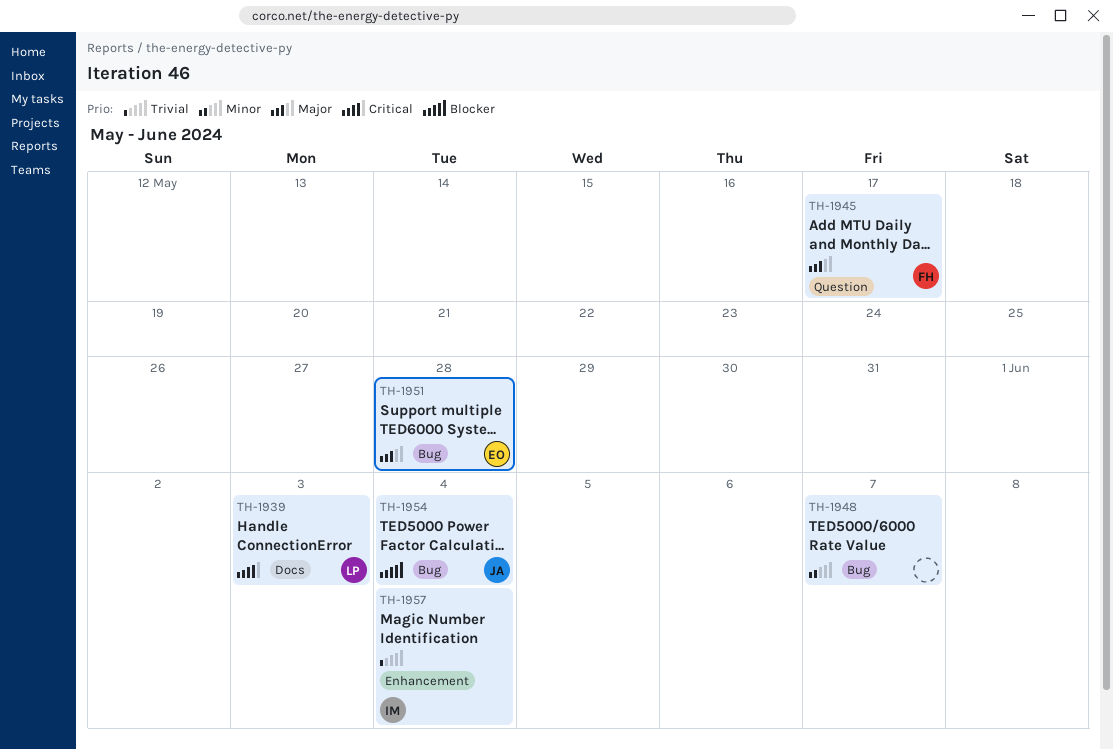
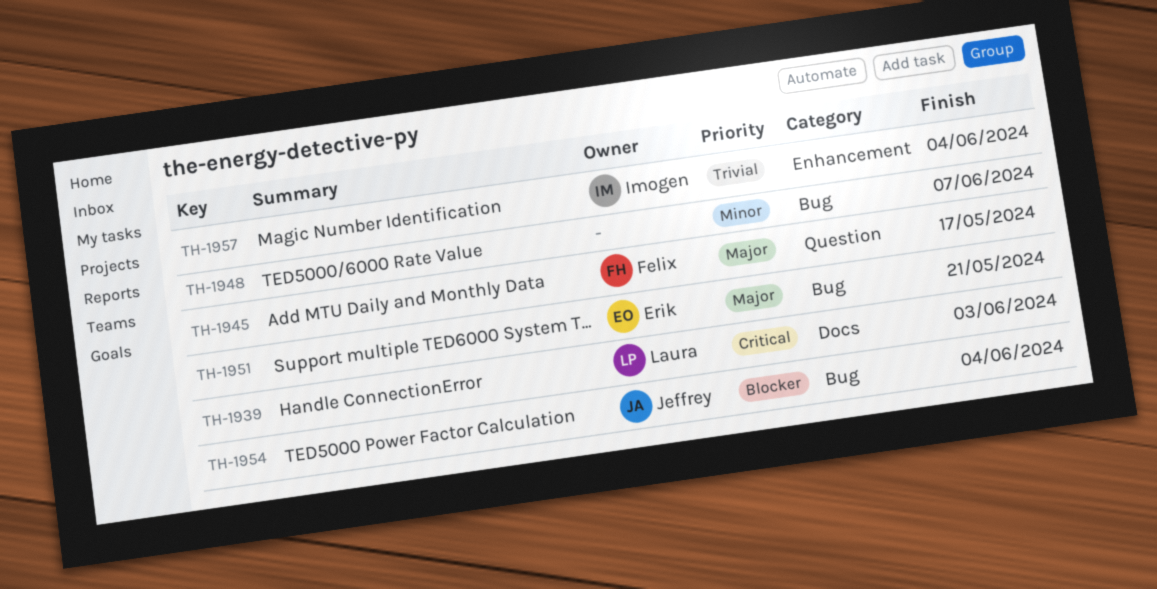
TH-1951, due: May 28 -> May 21

